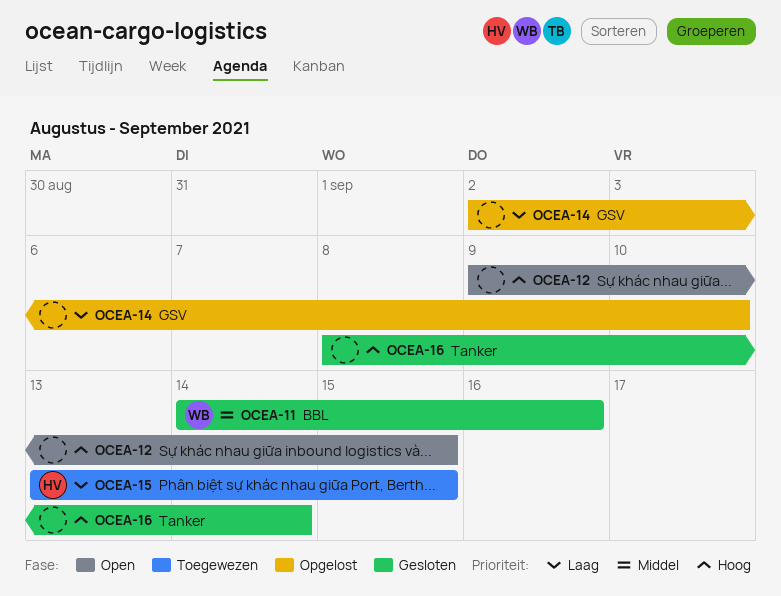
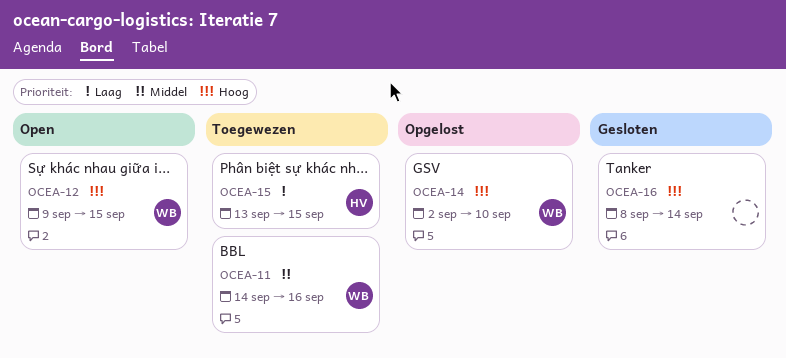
OCEA-11, status: Gesloten -> Toegewezen
OCEA-12, owner: none -> WB
OCEA-14, owner: none -> WB
OCEA-14, priority: Laag -> Hoog

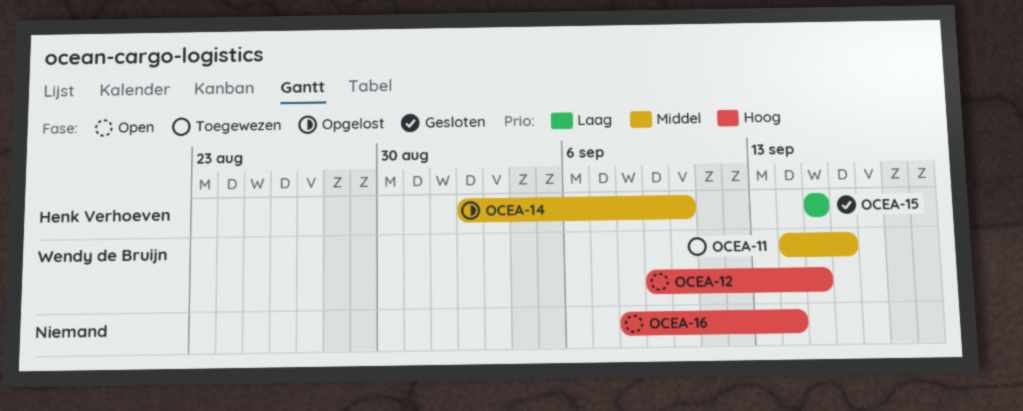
OCEA-14, owner: Wendy de Bruijn -> Henk Verhoeven
OCEA-14, priority: Hoog -> Middel
OCEA-15, status: Toegewezen -> Gesloten
OCEA-15, start: Sep 13 -> Sep 15
OCEA-16, status: Gesloten -> Open

